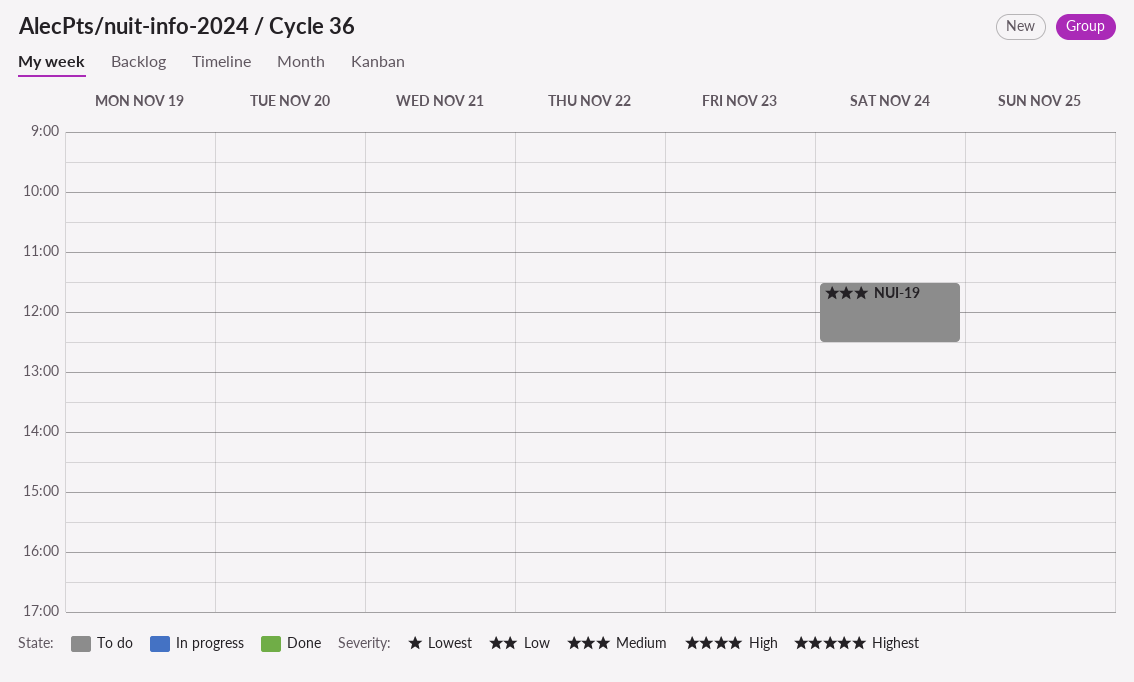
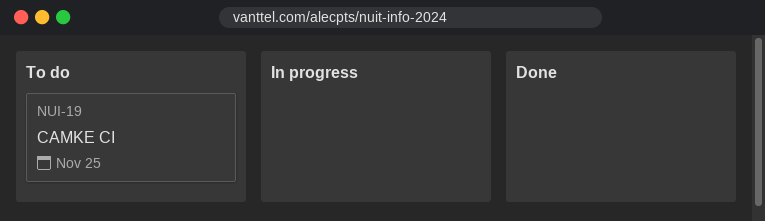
NUI-19, day: Nov 24 -> Nov 25

